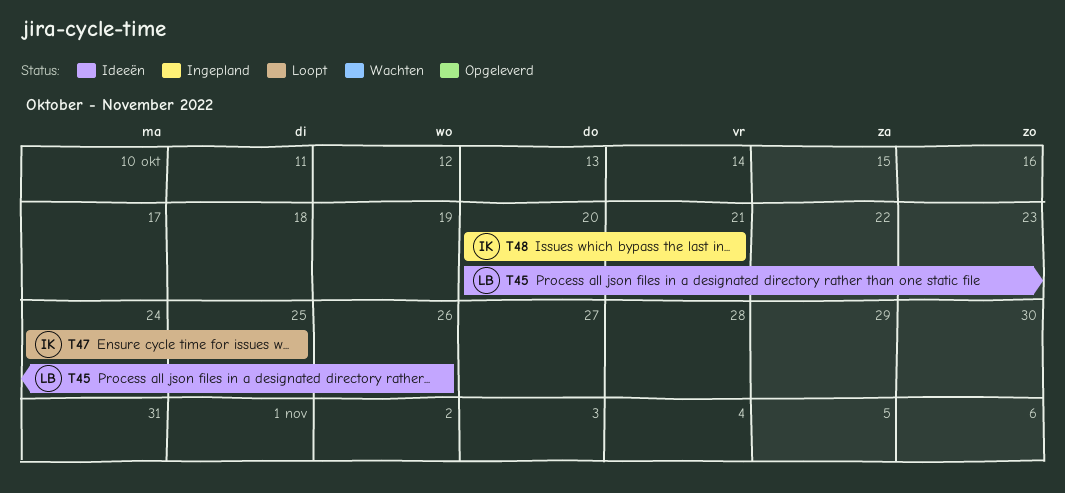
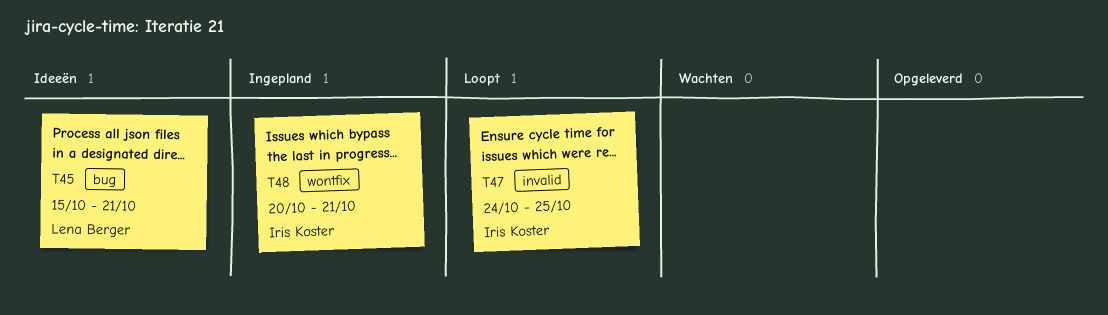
T45, start: Oct 20 -> Oct 15
T45, due: Oct 26 -> Oct 21

